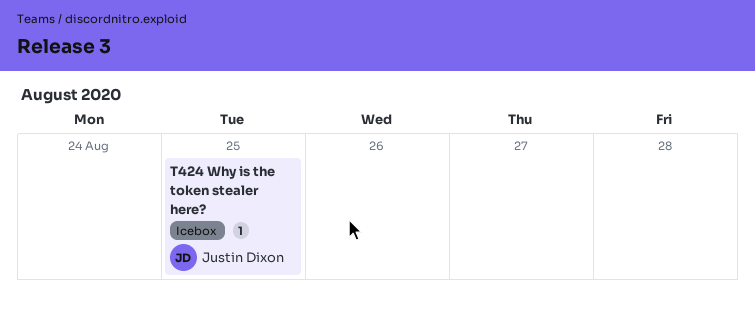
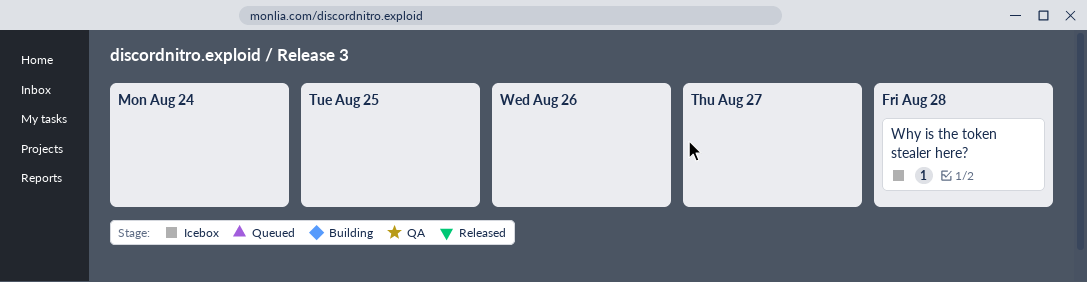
Why is the token stealer here?, due: Aug 25 -> Aug 28

